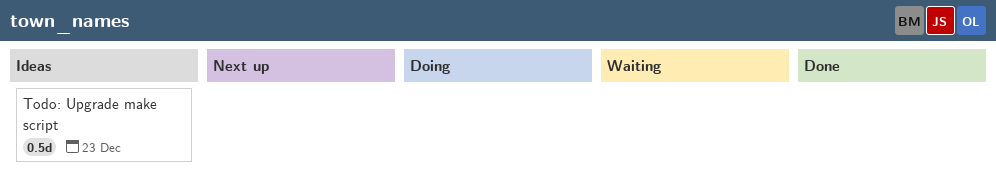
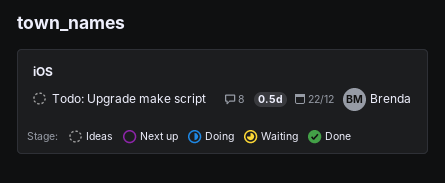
Todo: Upgrade make script, due: Dec 23 -> Dec 22

